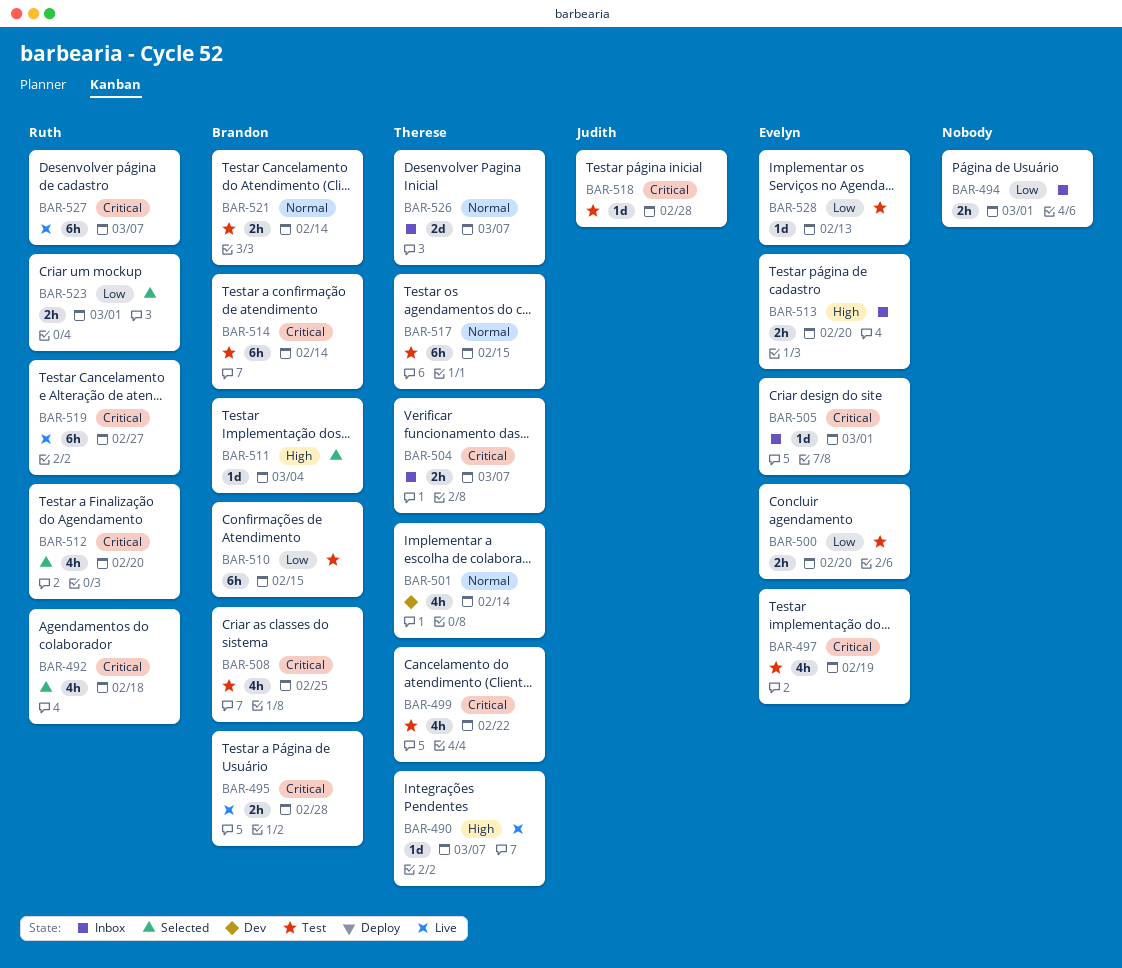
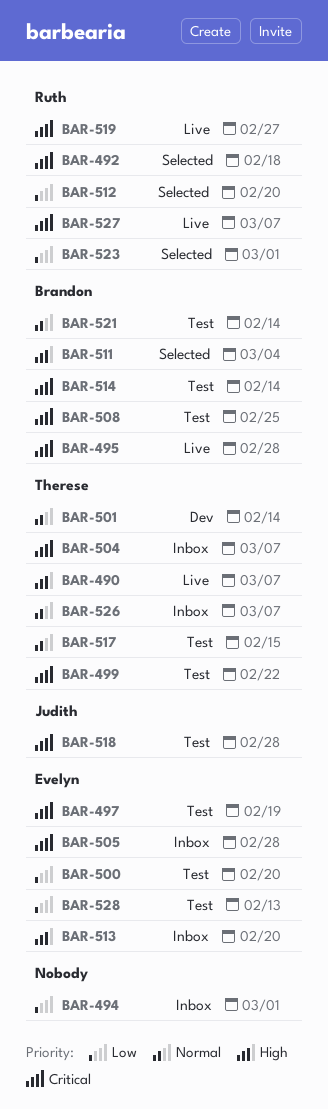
BAR-505, due: Mar 1 -> Feb 28
BAR-510: present -> none
BAR-512, priority: Critical -> Low

